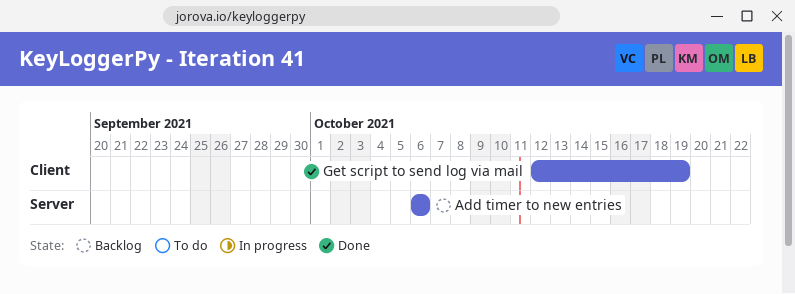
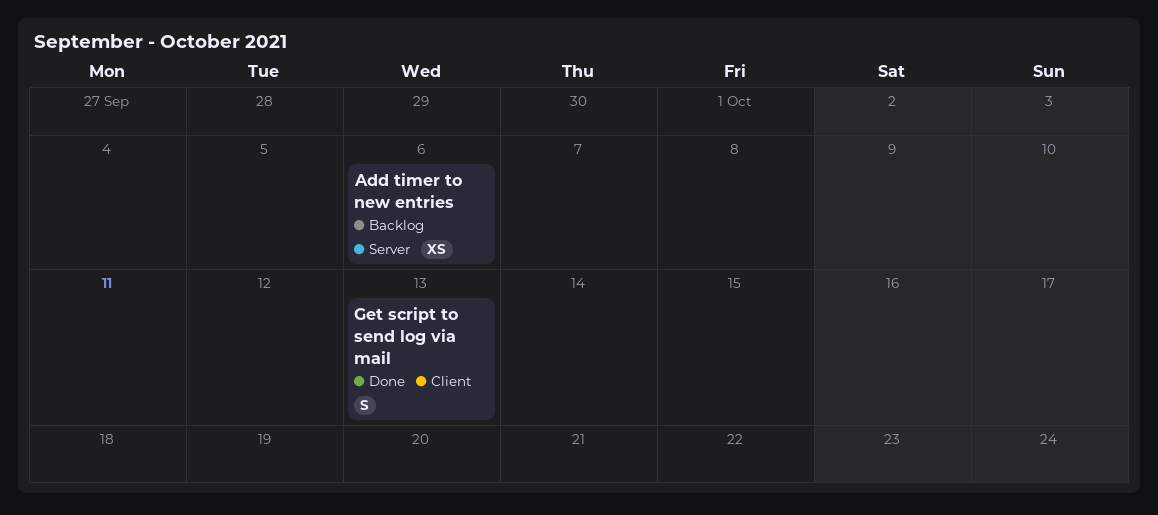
Get script to send log via mail, due: Oct 19 -> Oct 13

